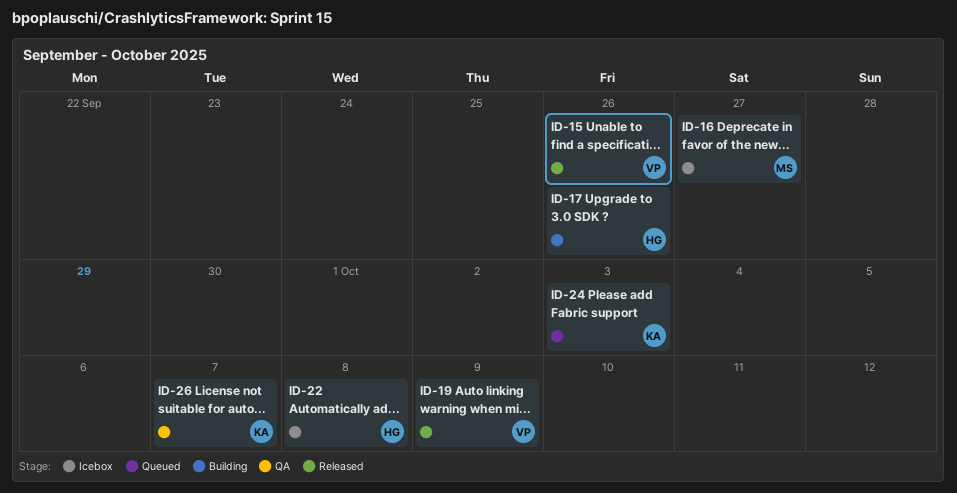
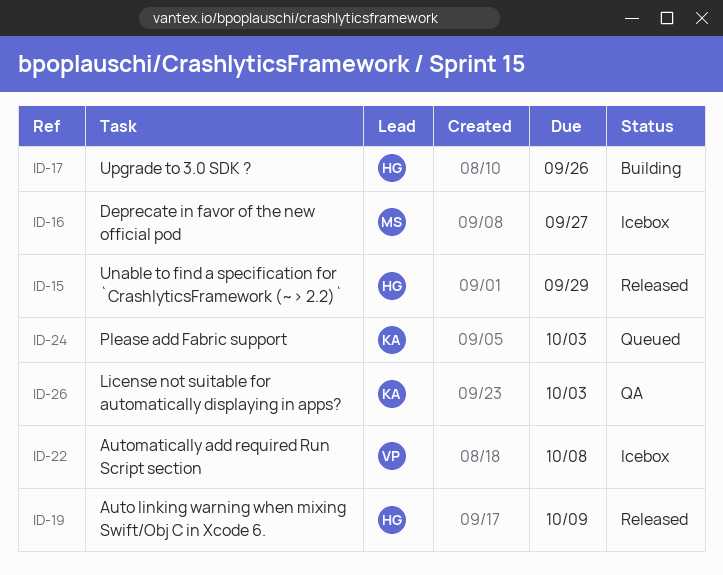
ID-15, owner: VP -> HG
ID-15, due: Sep 26 -> Sep 29
ID-19, owner: VP -> HG
ID-22, owner: HG -> VP
ID-26, due: Oct 7 -> Oct 3

